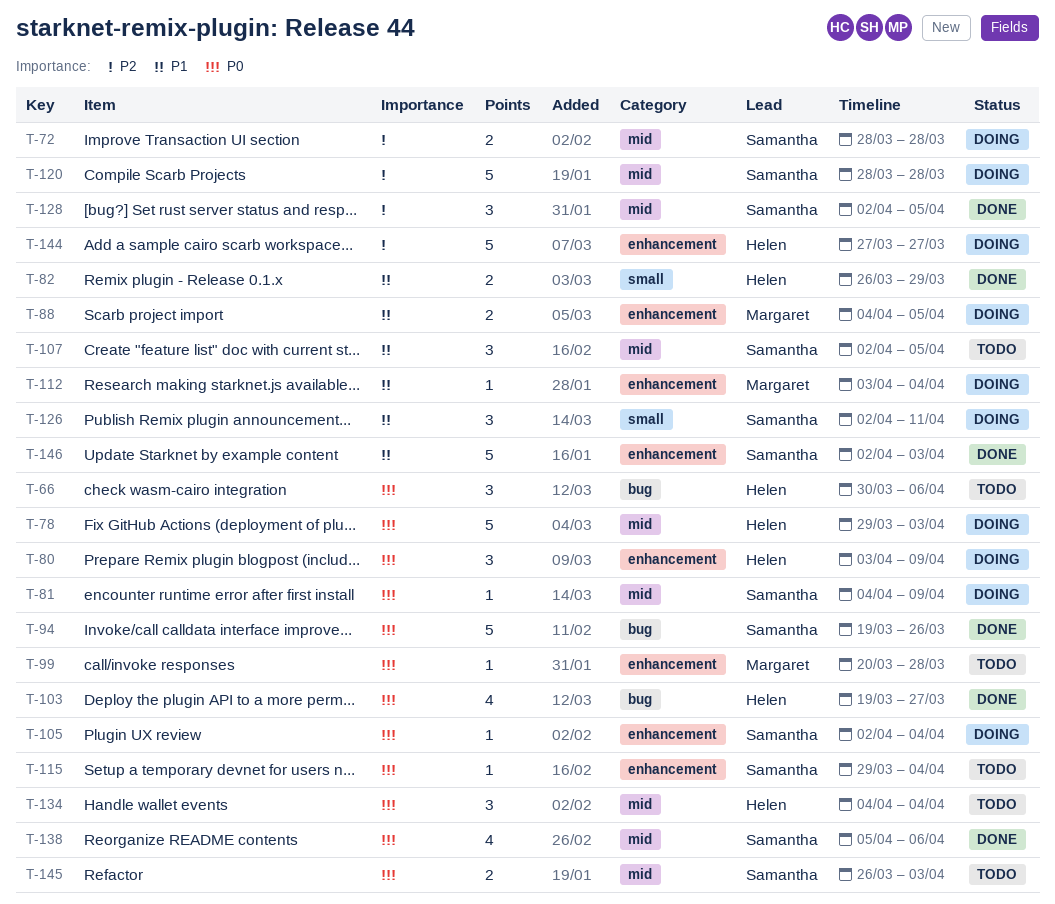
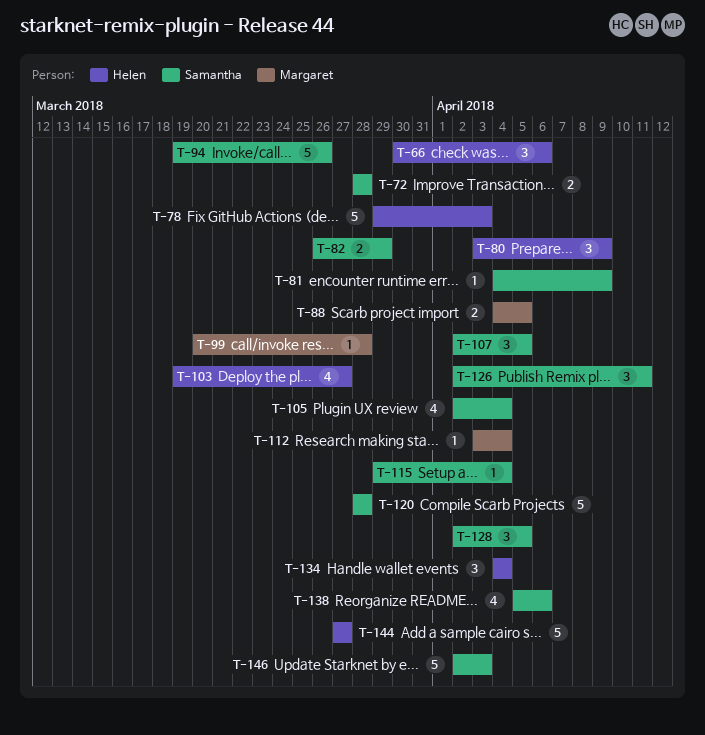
T-82, owner: Helen -> Samantha
T-105, estimate: 1 -> 4
T-145: present -> none

